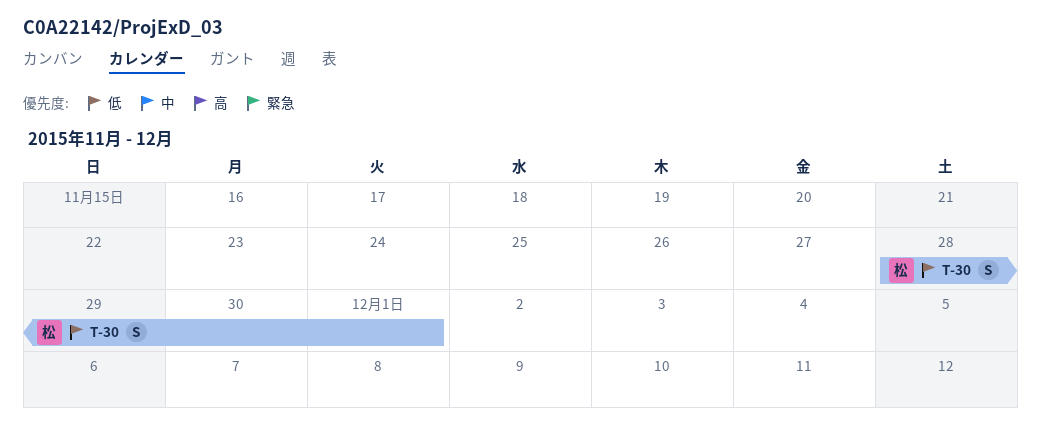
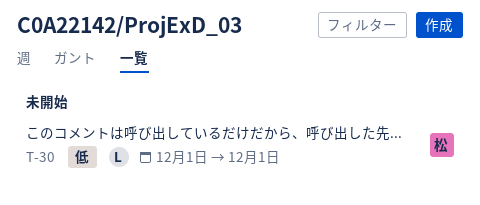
T-30, estimate: S -> L
T-30, start: Nov 28 -> Dec 1

